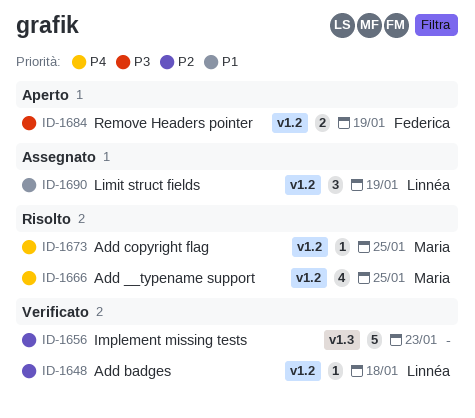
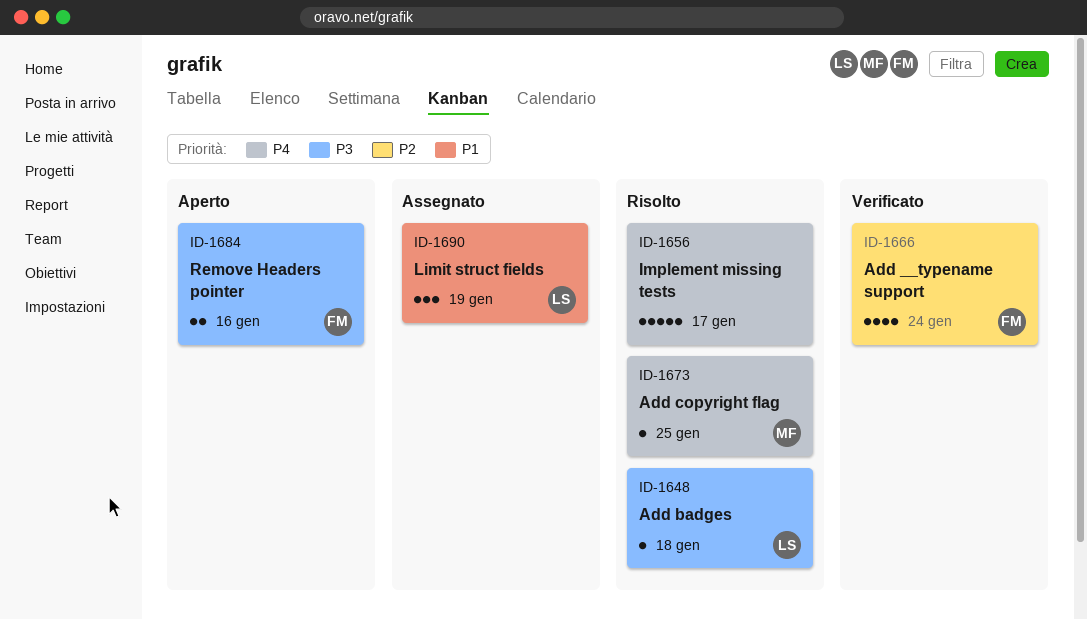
ID-1648, status: Verificato -> Risolto
ID-1648, priority: P2 -> P3
ID-1656, status: Verificato -> Risolto
ID-1656, priority: P2 -> P4
ID-1656, due: Jan 23 -> Jan 17
ID-1666, status: Risolto -> Verificato
ID-1666, owner: Maria -> Federica
ID-1666, priority: P4 -> P2
ID-1666, due: Jan 25 -> Jan 24
ID-1684, due: Jan 19 -> Jan 16

